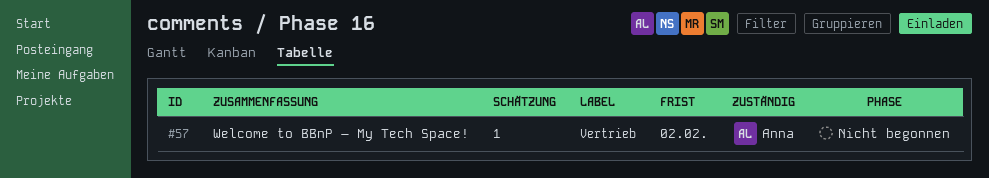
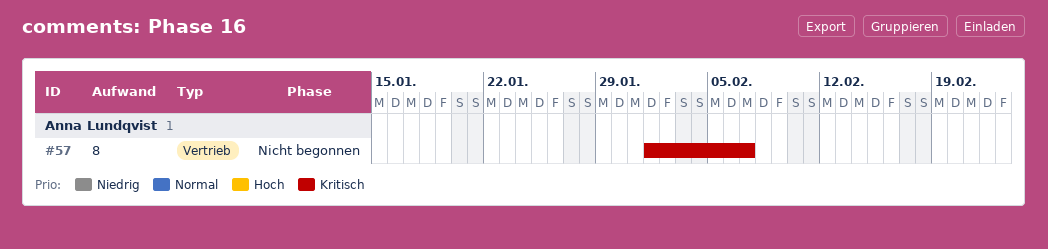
#57, estimate: 1 -> 8
#57, due: Feb 2 -> Feb 7

